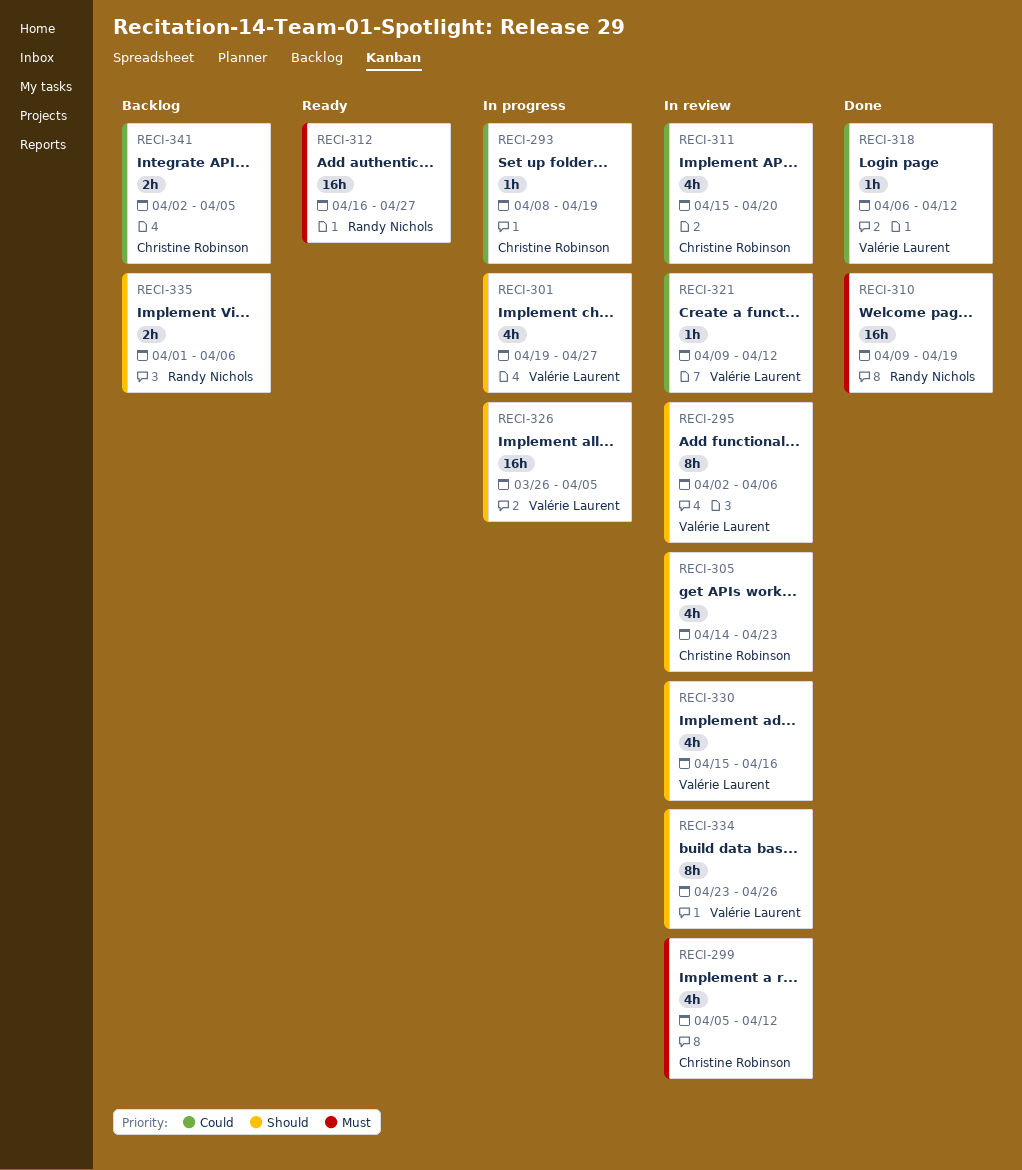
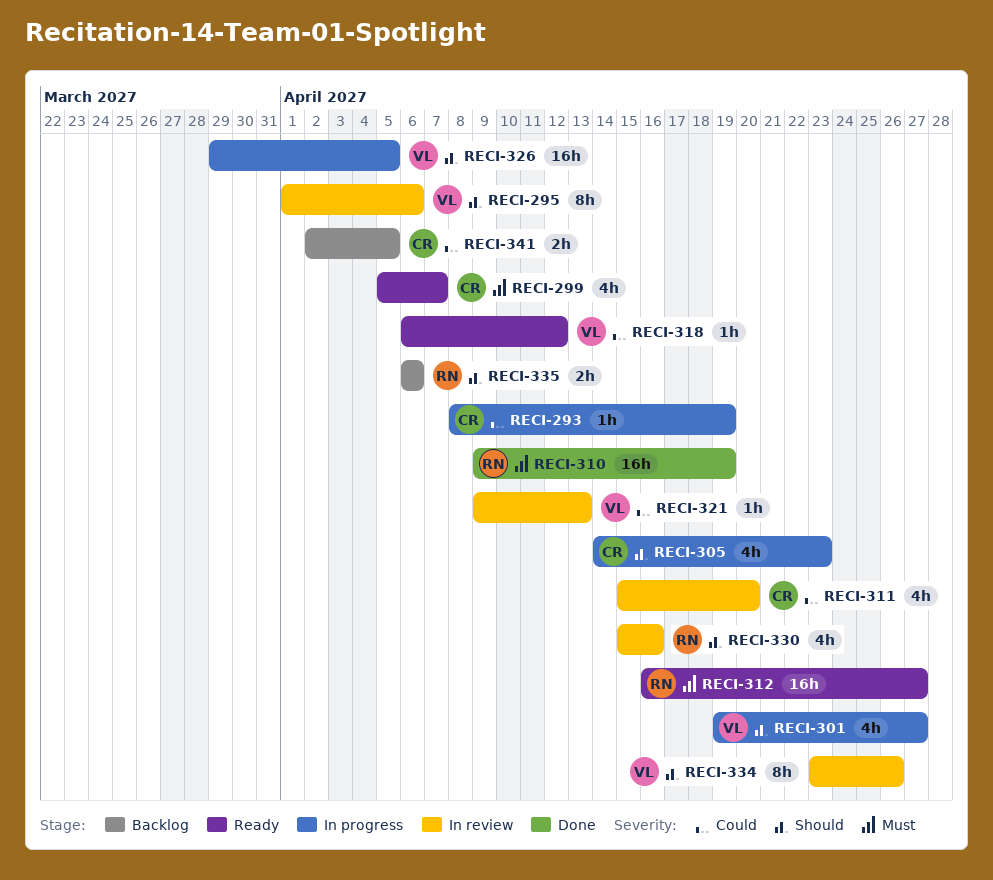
RECI-295, start: Apr 2 -> Apr 1
RECI-299, status: In review -> Ready
RECI-299, due: Apr 12 -> Apr 7
RECI-305, status: In review -> In progress
RECI-318, status: Done -> Ready
RECI-321, due: Apr 12 -> Apr 13
RECI-326, start: Mar 26 -> Mar 29
RECI-330, owner: Valérie Laurent -> Randy Nichols
RECI-335, start: Apr 1 -> Apr 6

